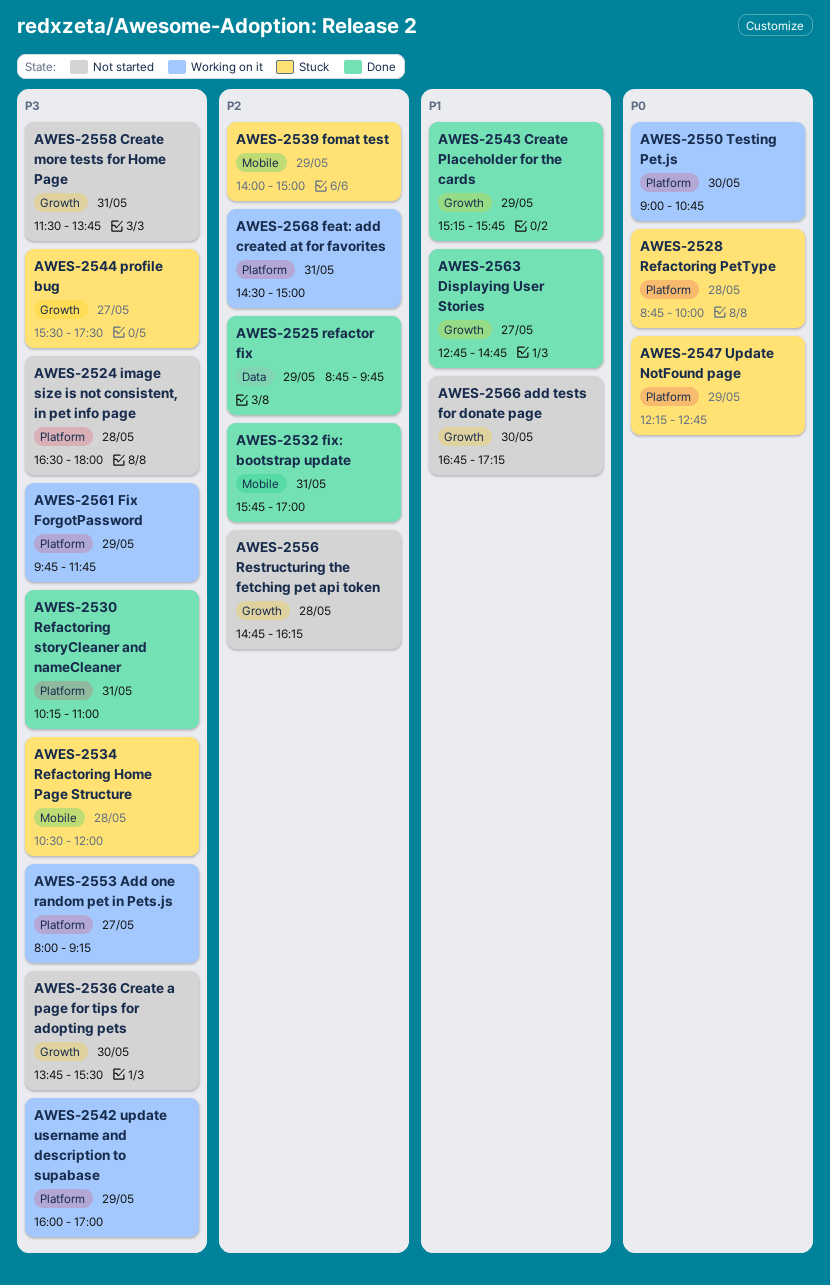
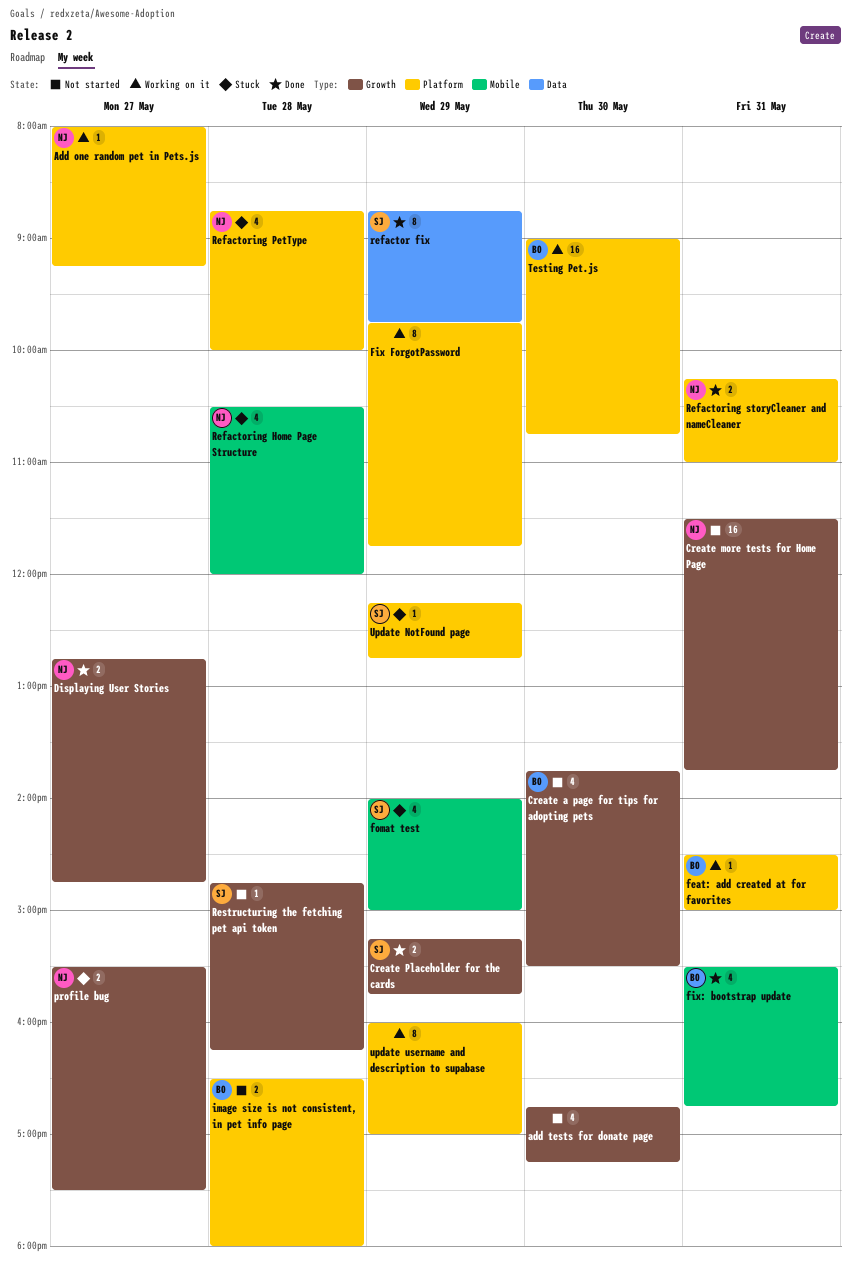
fix: bootstrap update, begins: 15:45 -> 15:30
fix: bootstrap update, ends: 17:00 -> 16:45

